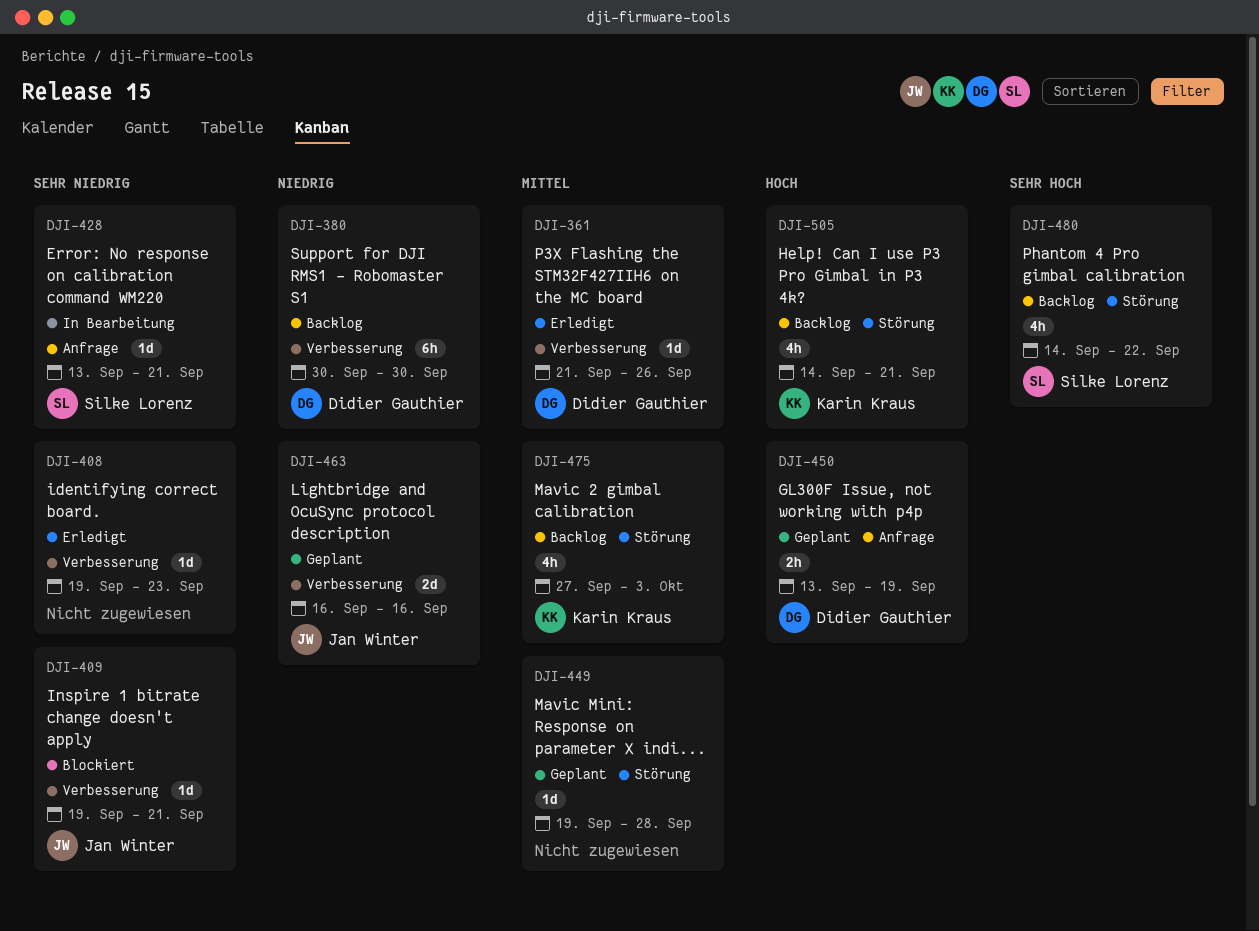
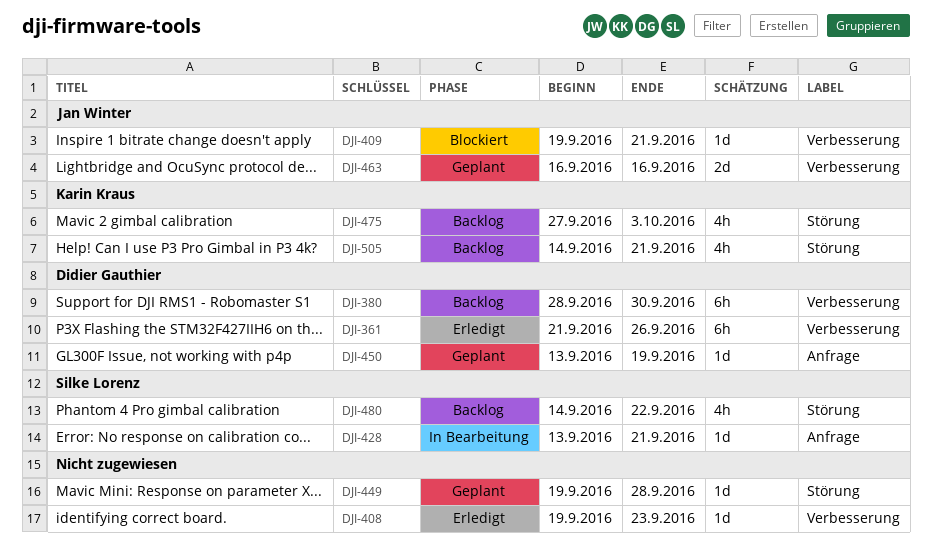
DJI-361, estimate: 1d -> 6h
DJI-380, start: Sep 30 -> Sep 28
DJI-450, estimate: 2h -> 1d

